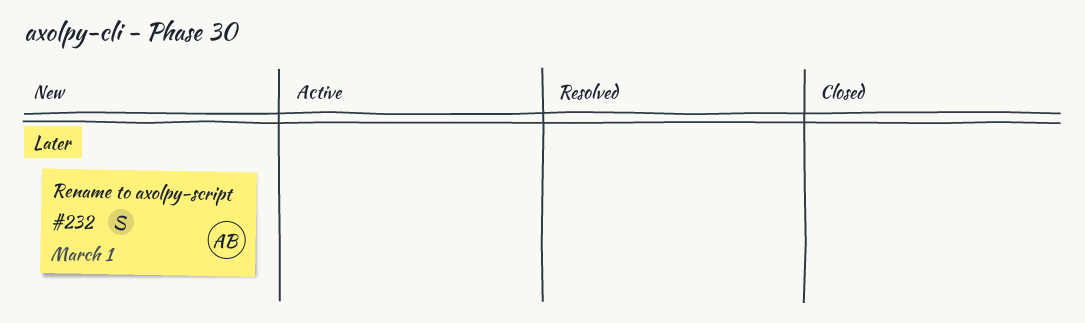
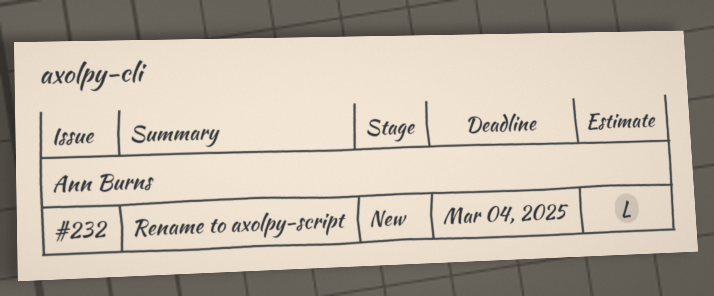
#232, estimate: S -> L
#232, due: Mar 1 -> Mar 4

